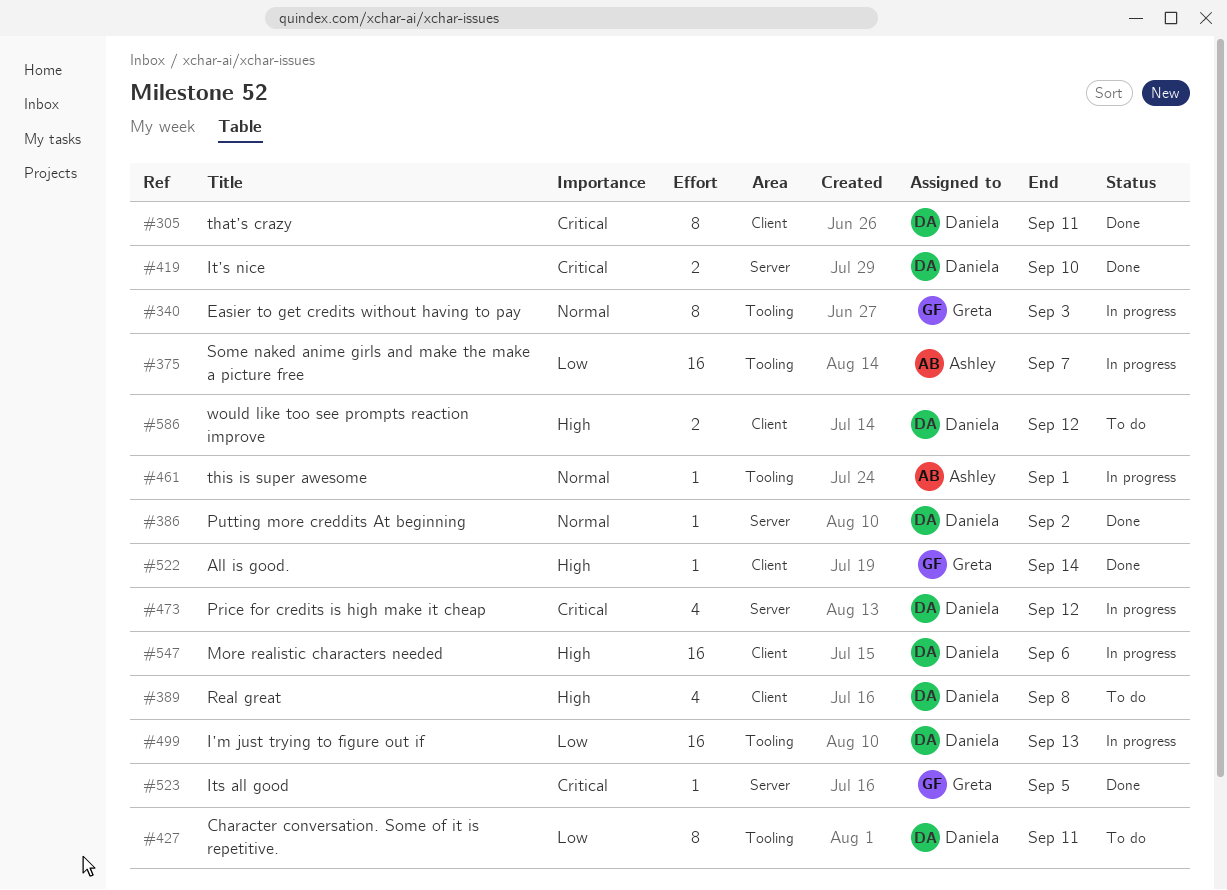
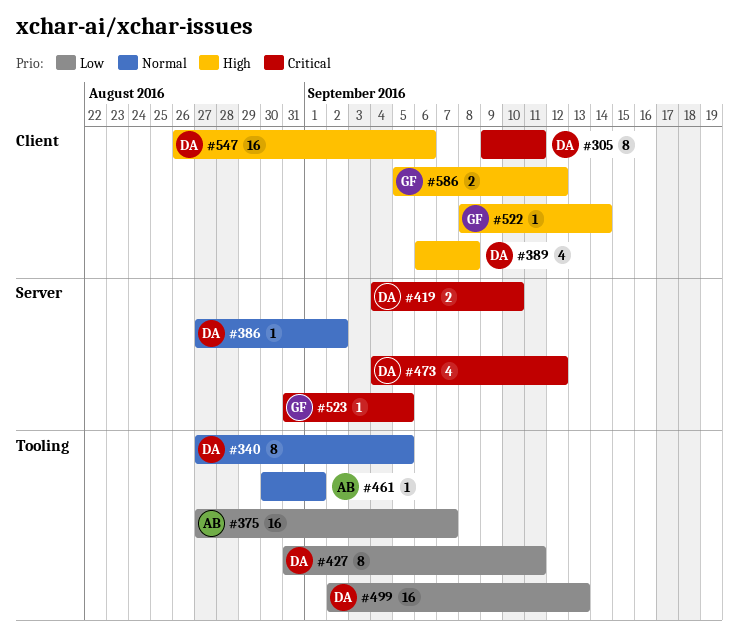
#340, owner: Greta -> Daniela
#340, due: Sep 3 -> Sep 5
#586, owner: Daniela -> Greta

